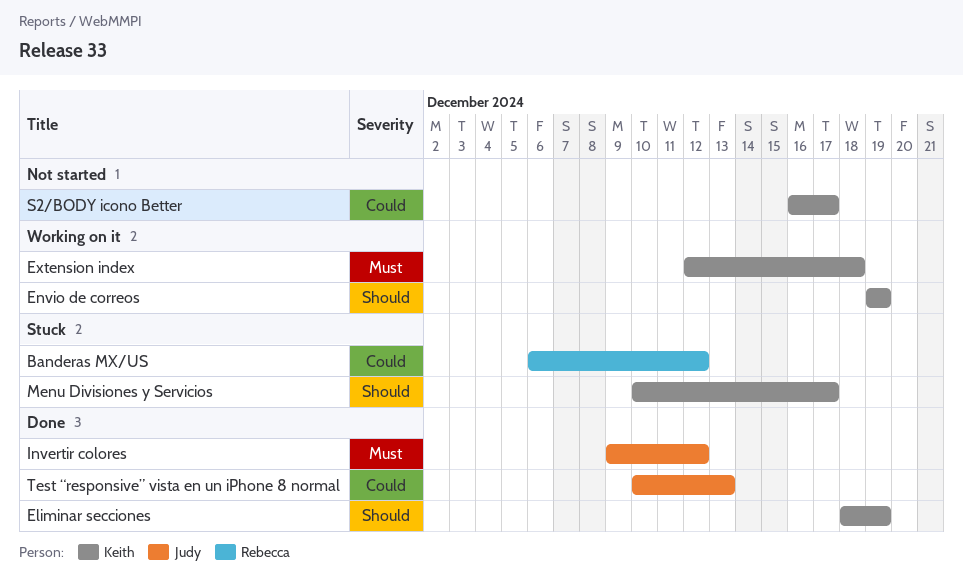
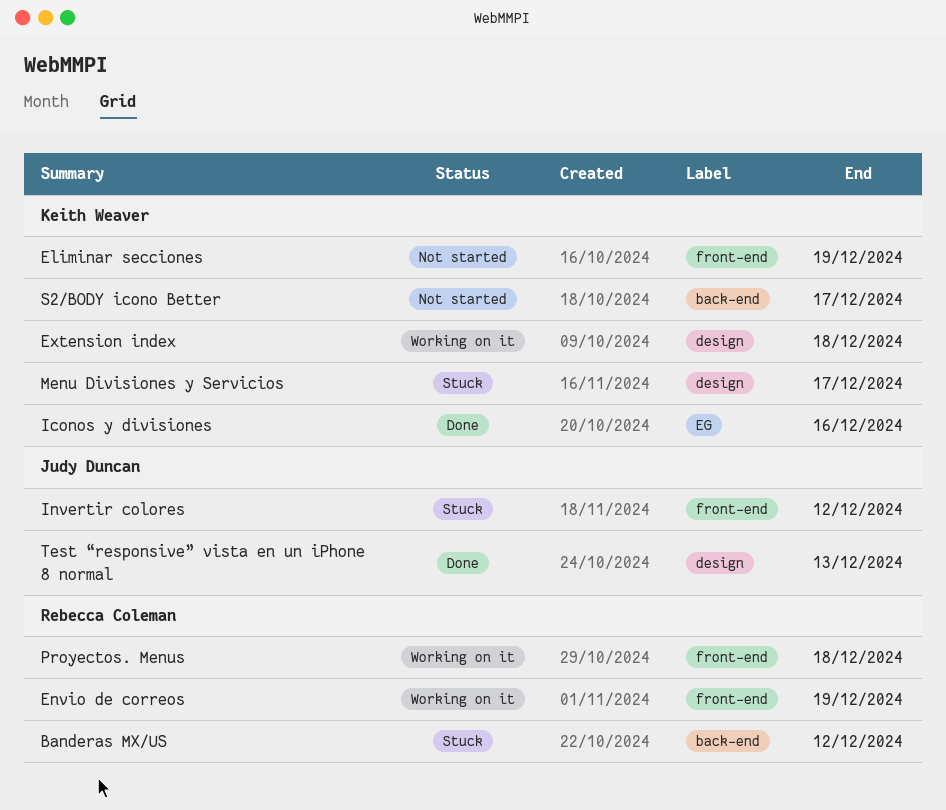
Eliminar secciones, status: Done -> Not started
Envio de correos, owner: Keith Weaver -> Rebecca Coleman
Iconos y divisiones: none -> present
Invertir colores, status: Done -> Stuck
Proyectos. Menus: none -> present

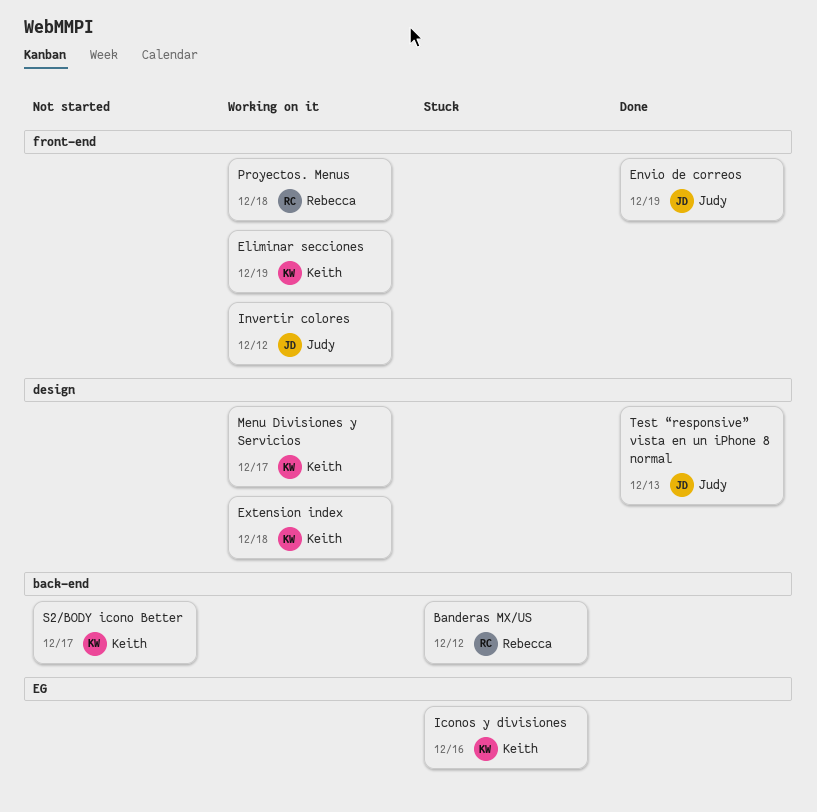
Eliminar secciones, status: Not started -> Working on it
Envio de correos, status: Working on it -> Done
Envio de correos, owner: Rebecca Coleman -> Judy Duncan
Iconos y divisiones, status: Done -> Stuck
Invertir colores, status: Stuck -> Working on it
Menu Divisiones y Servicios, status: Stuck -> Working on it

